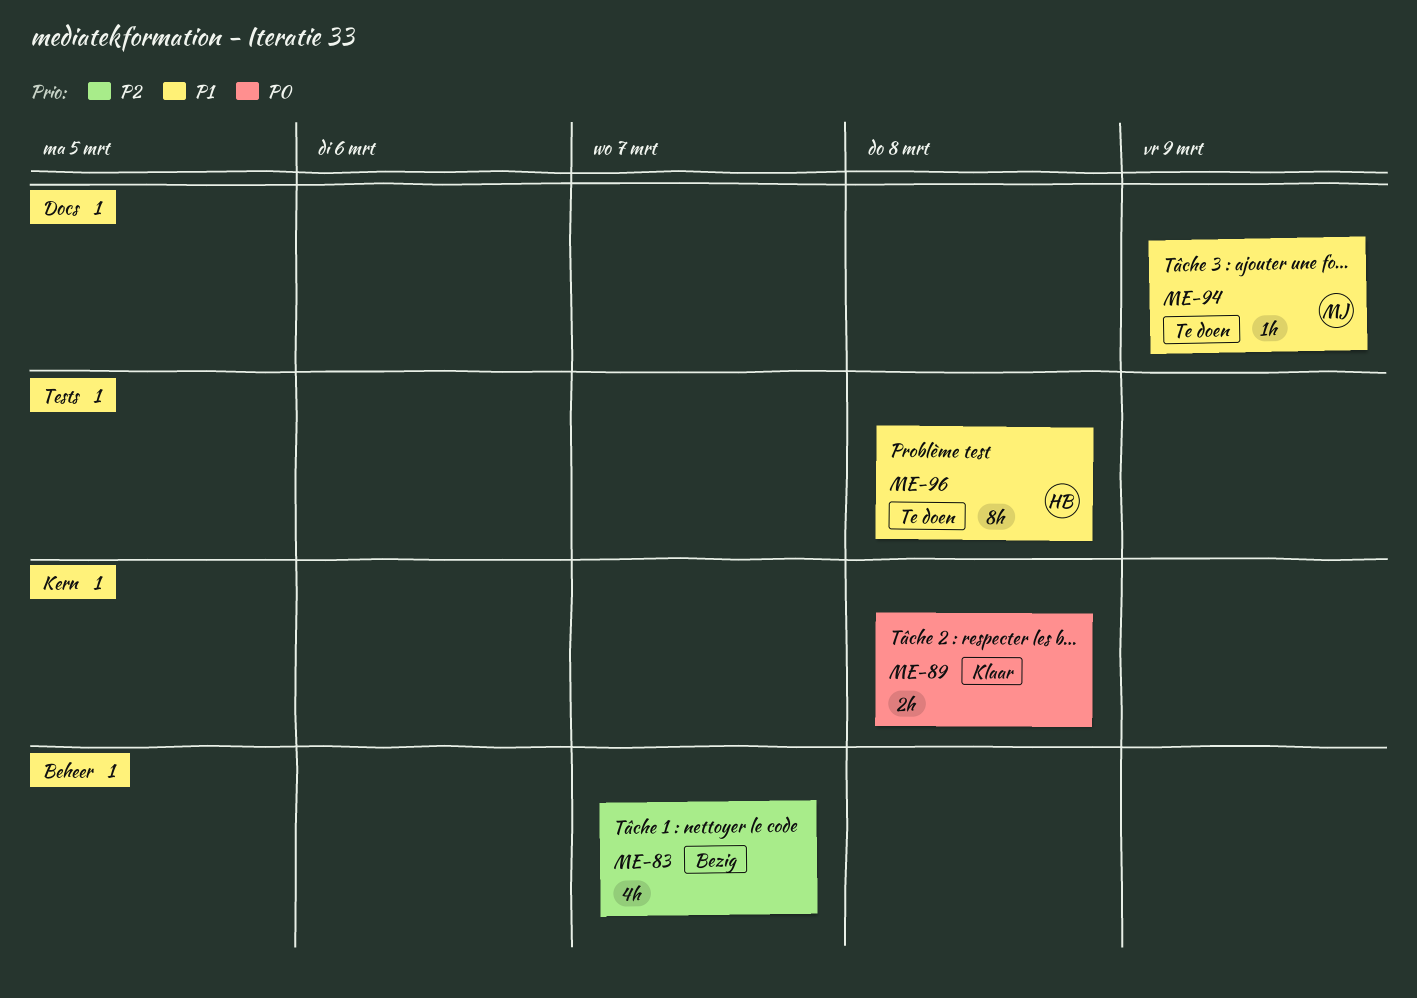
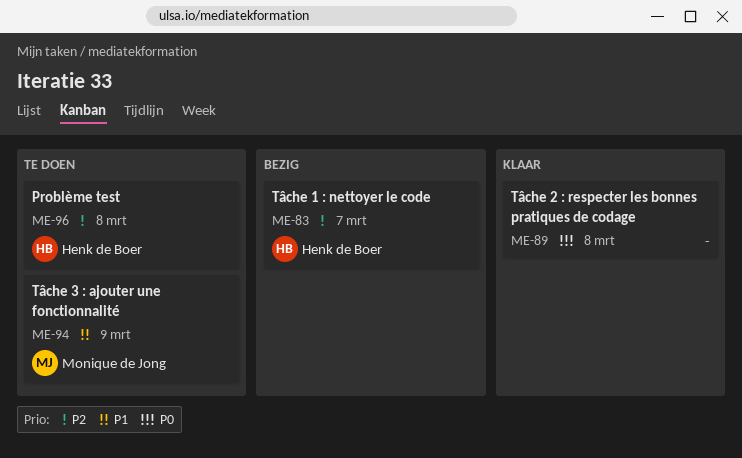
ME-83, owner: none -> Henk de Boer
ME-96, priority: P1 -> P2

